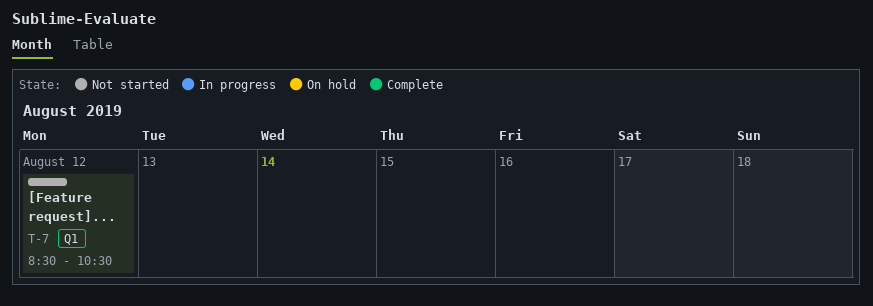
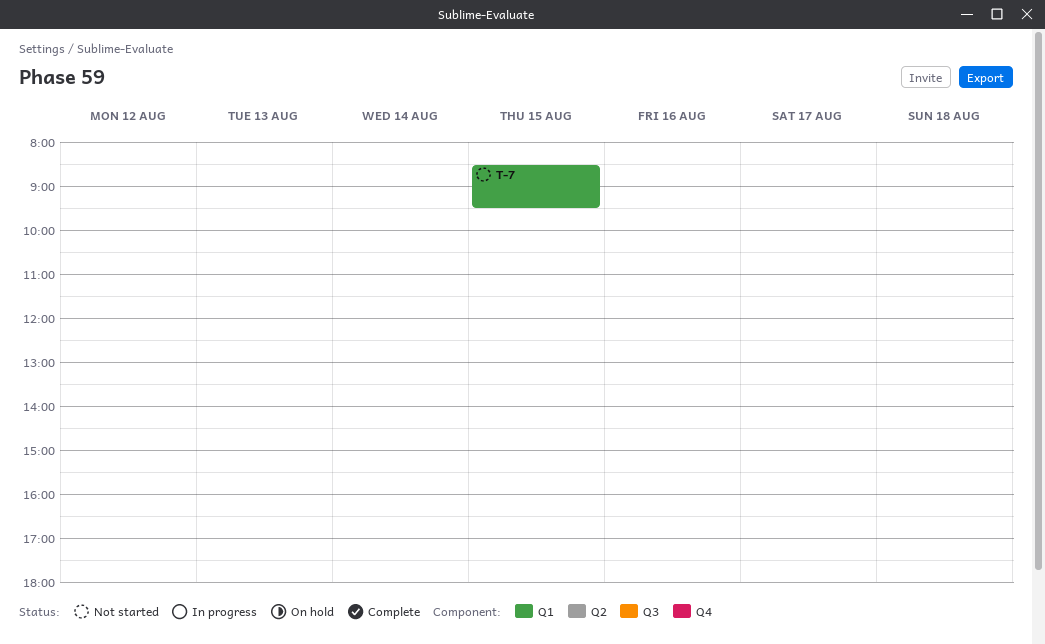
T-7, day: Aug 12 -> Aug 15
T-7, ends: 10:30 -> 09:30

